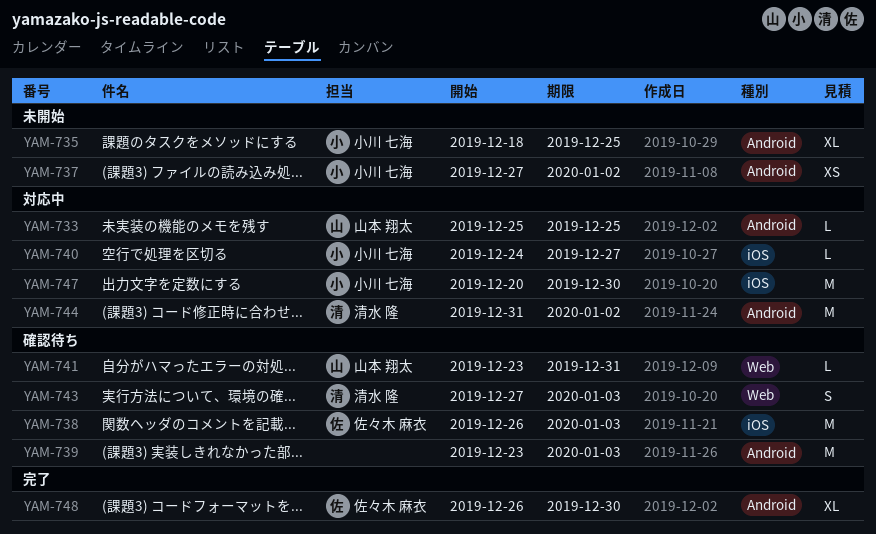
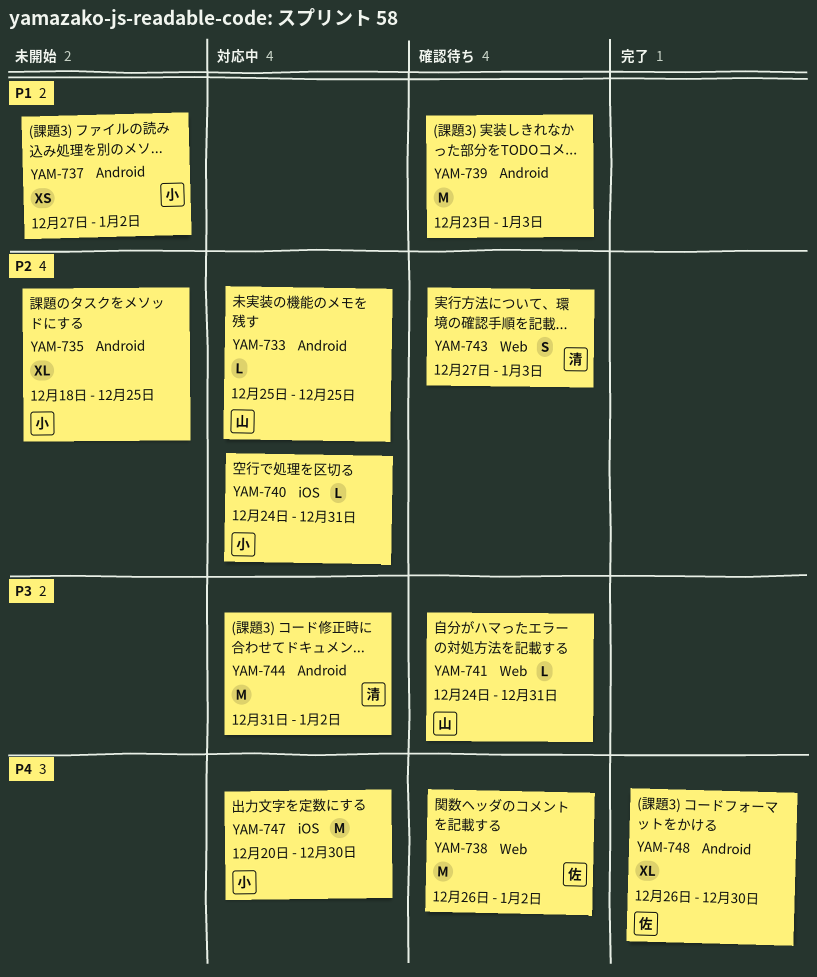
YAM-738, label: iOS -> Web
YAM-738, due: Jan 3 -> Jan 2
YAM-740, due: Dec 27 -> Dec 31
YAM-741, start: Dec 23 -> Dec 24

